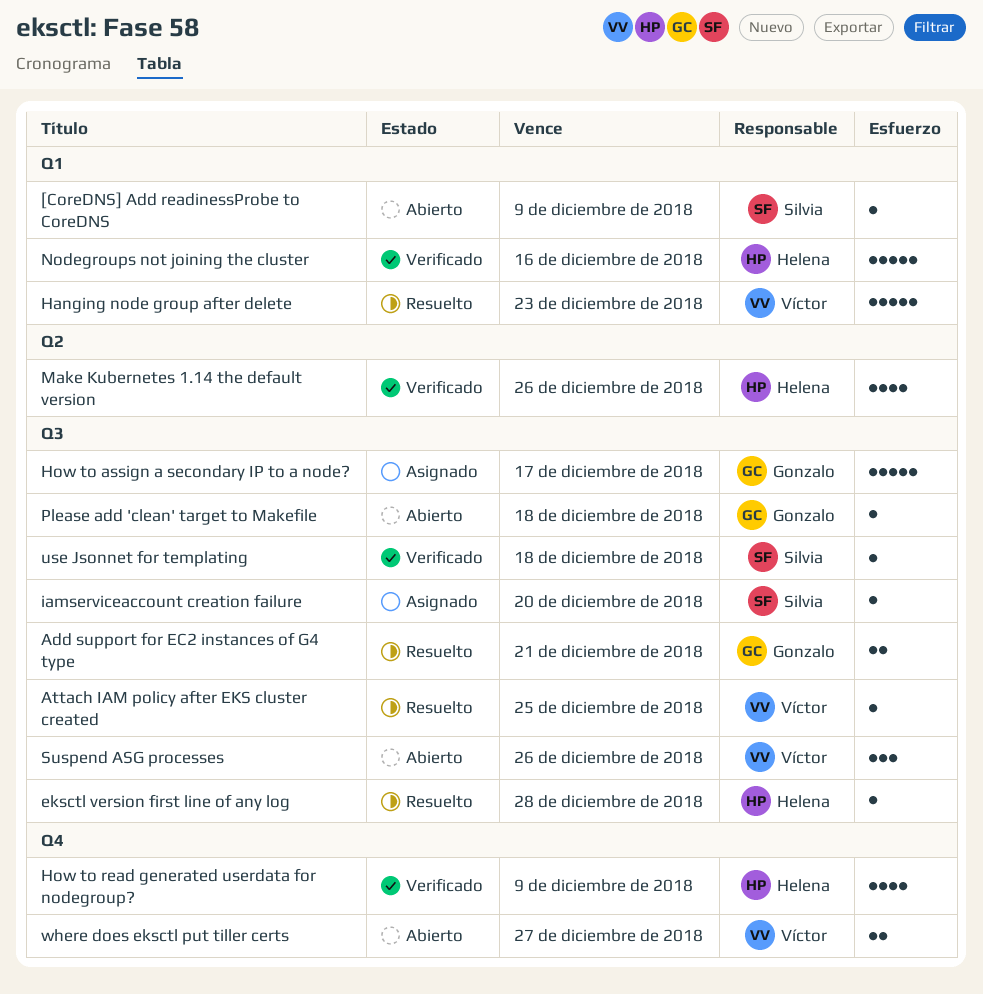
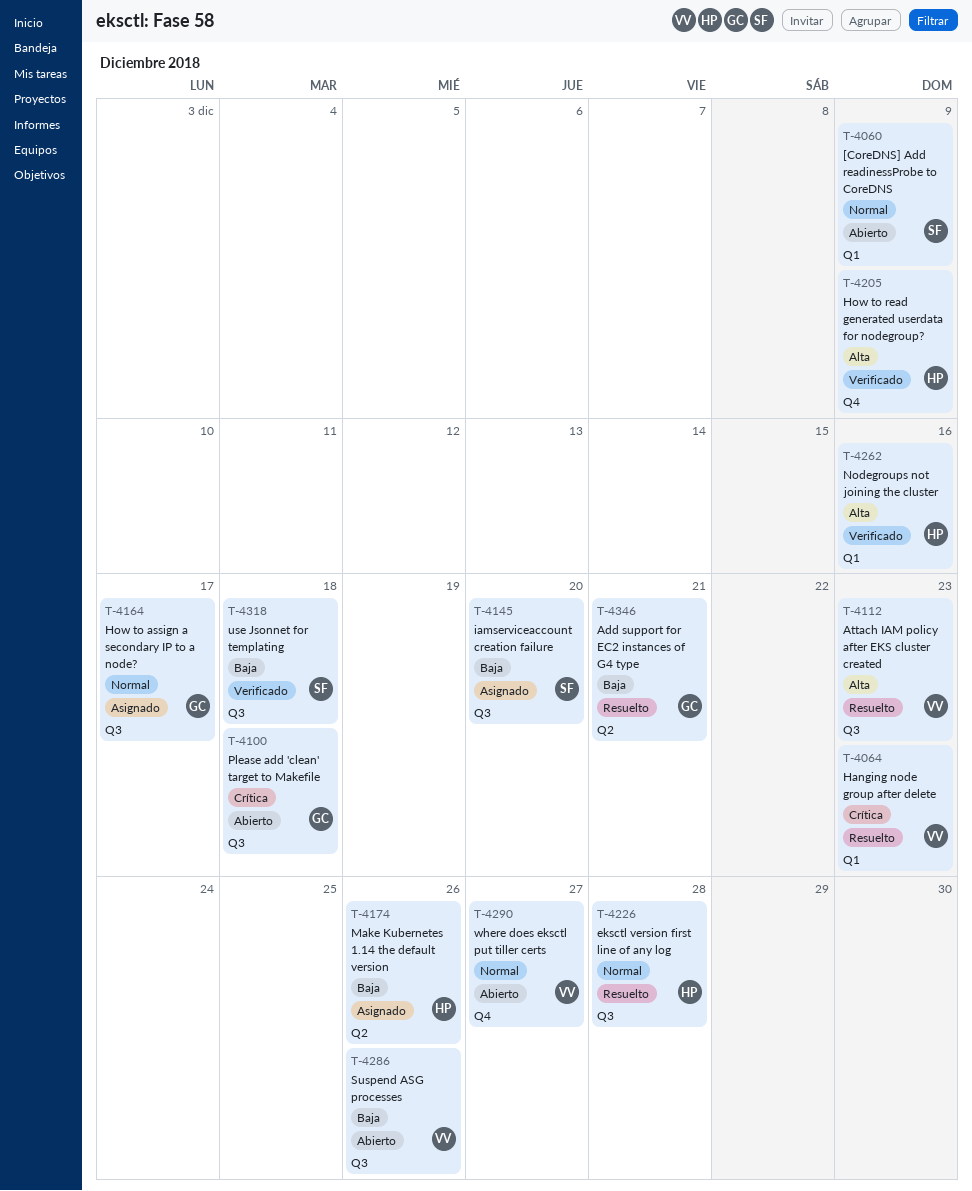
Add support for EC2 instances of G4 type, label: Q3 -> Q2
Attach IAM policy after EKS cluster created, due: Dec 25 -> Dec 23
Make Kubernetes 1.14 the default version, status: Verificado -> Asignado

